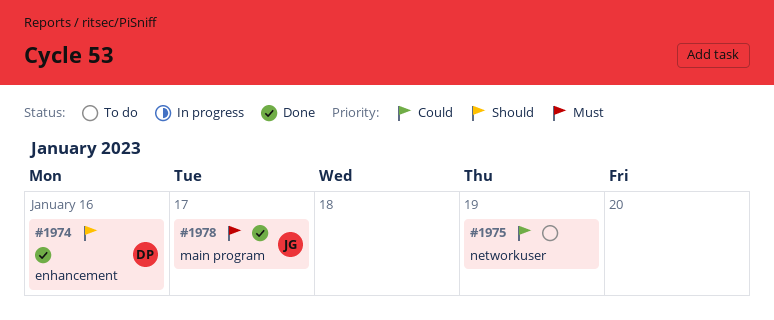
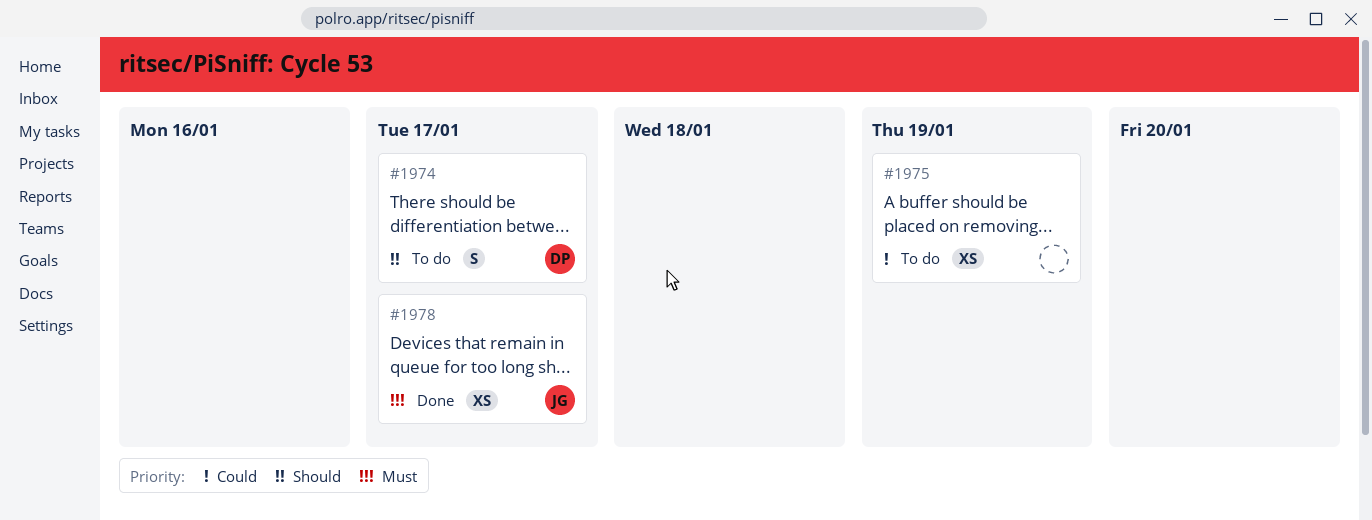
#1974, status: Done -> To do
#1974, due: Jan 16 -> Jan 17

